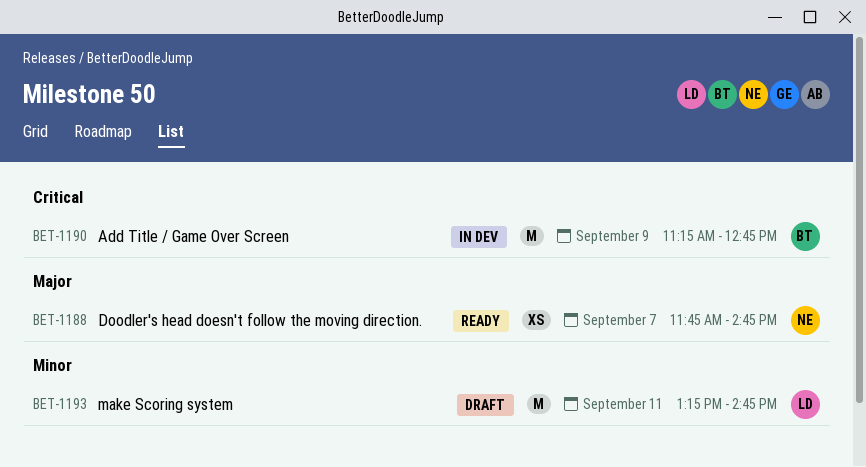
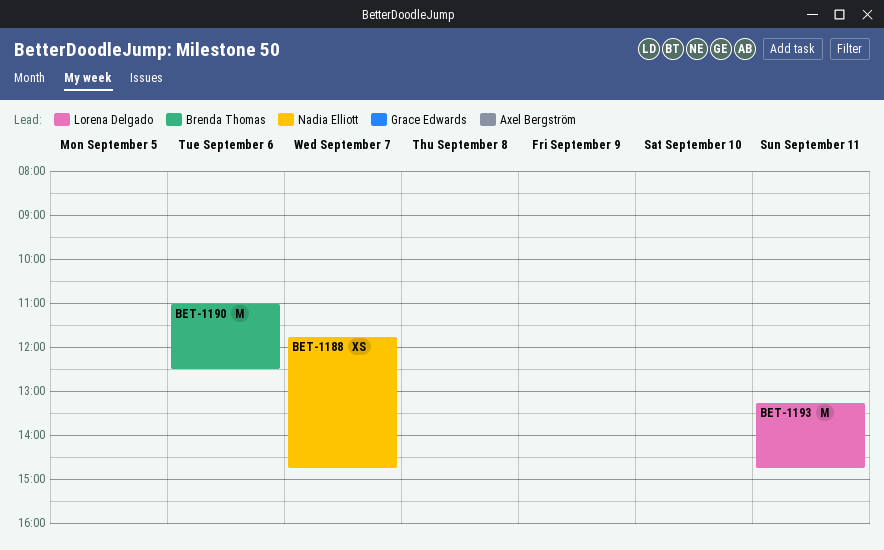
BET-1190, day: Sep 9 -> Sep 6
BET-1190, begins: 11:15 -> 11:00
BET-1190, ends: 12:45 -> 12:30

